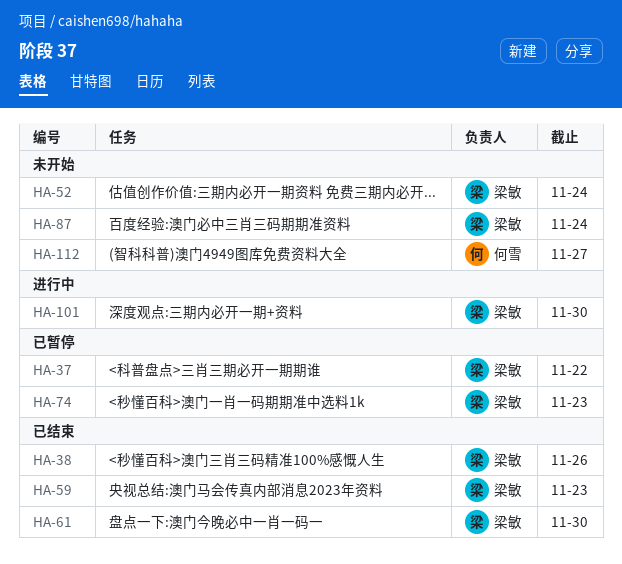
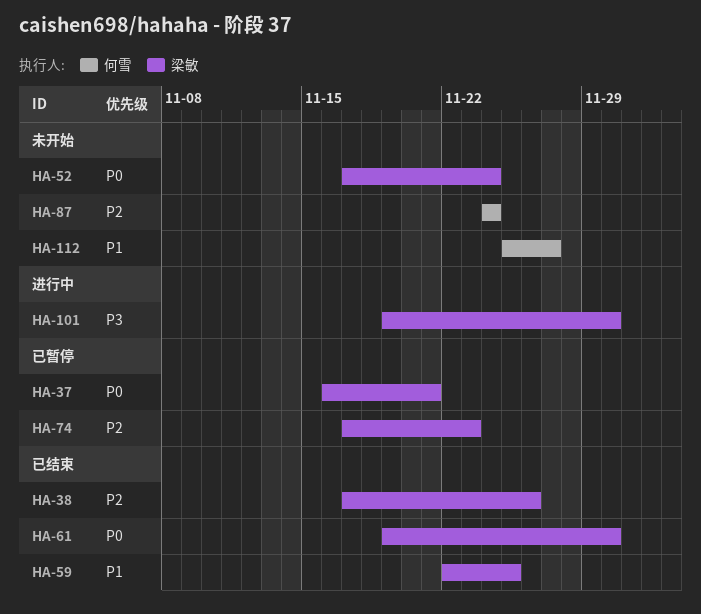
HA-37, due: Nov 22 -> Nov 21
HA-59, due: Nov 23 -> Nov 25
HA-87, owner: 梁敏 -> 何雪

